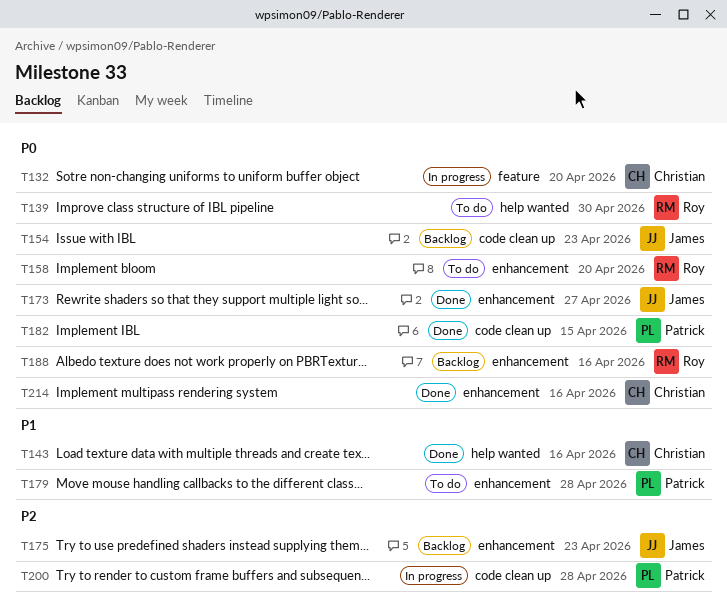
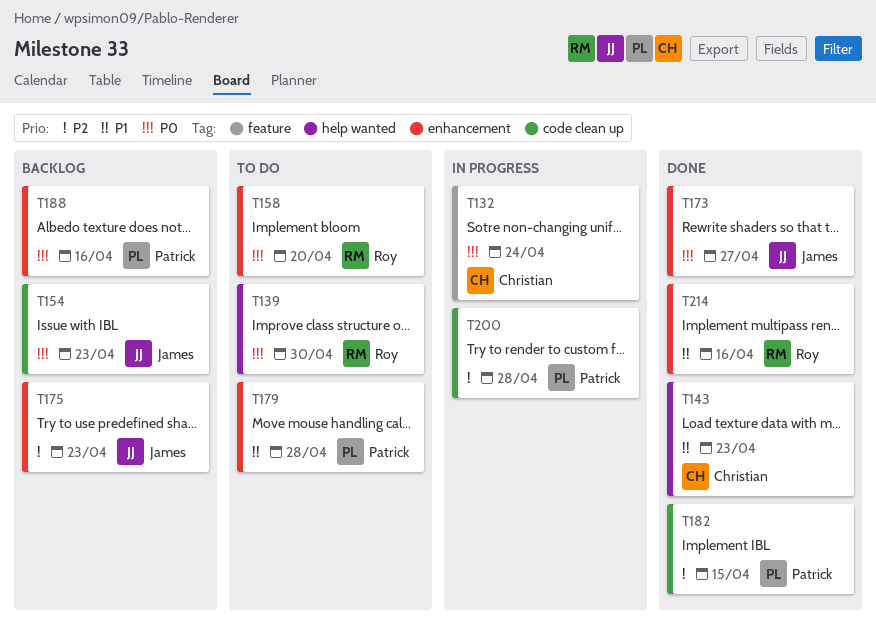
T132, due: Apr 20 -> Apr 24
T143, due: Apr 16 -> Apr 23
T182, priority: P0 -> P2
T188, owner: Roy -> Patrick
T214, owner: Christian -> Roy
T214, priority: P0 -> P1

